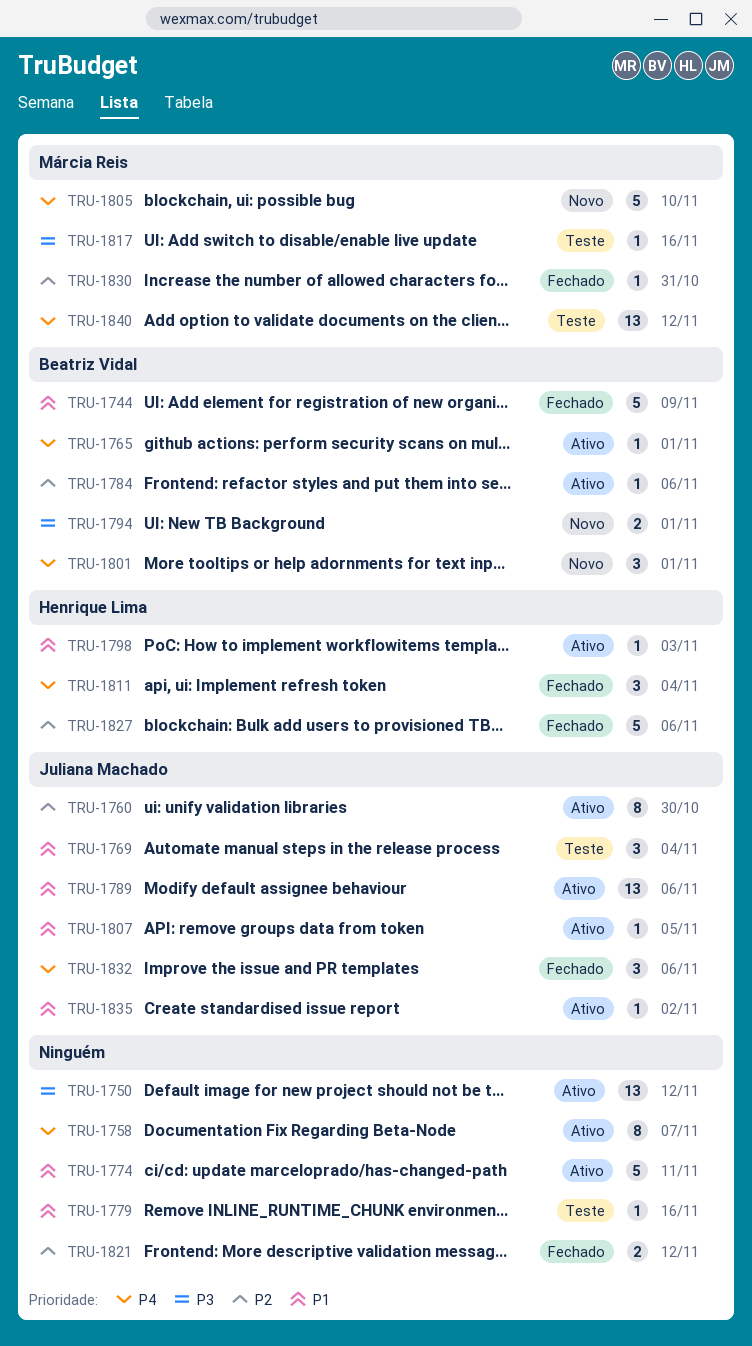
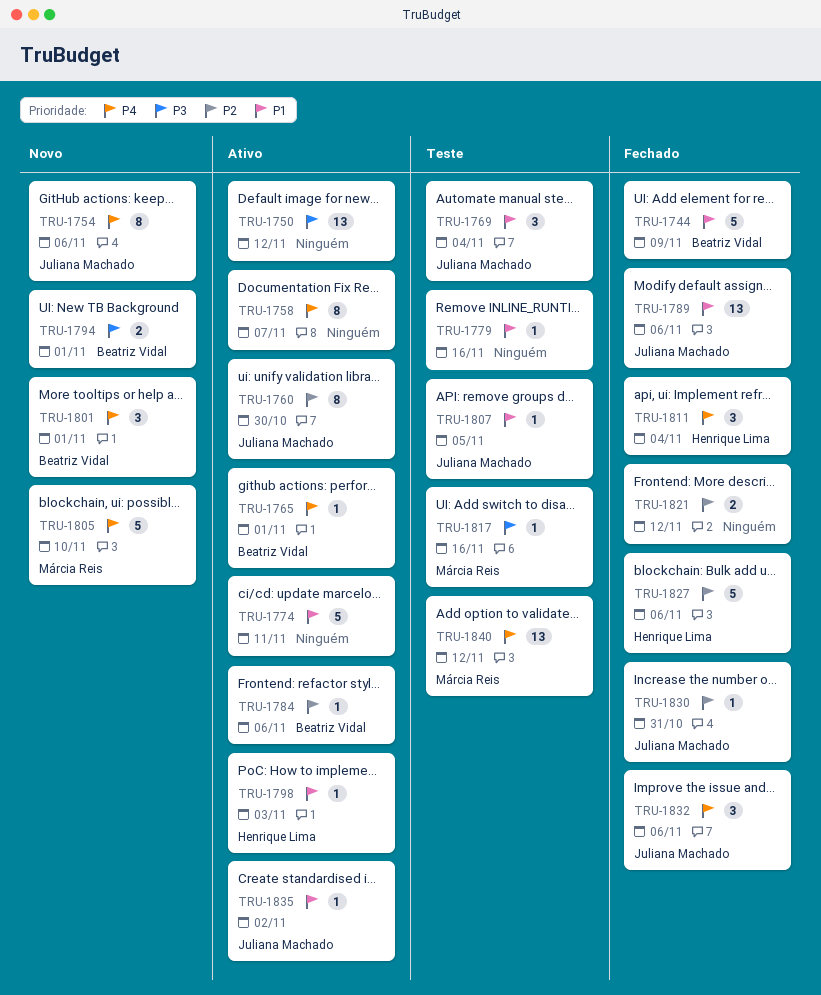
TRU-1754: none -> present
TRU-1789, status: Ativo -> Fechado
TRU-1807, status: Ativo -> Teste
TRU-1830, owner: Márcia Reis -> Juliana Machado

